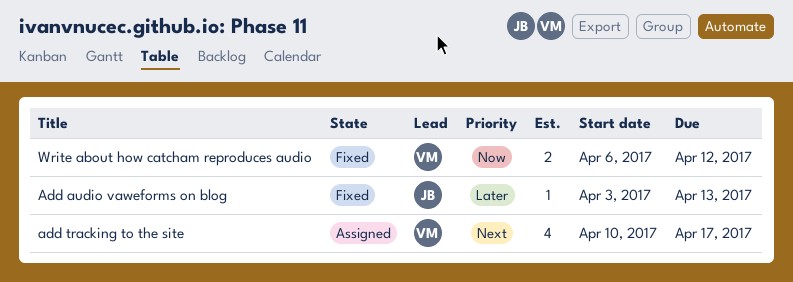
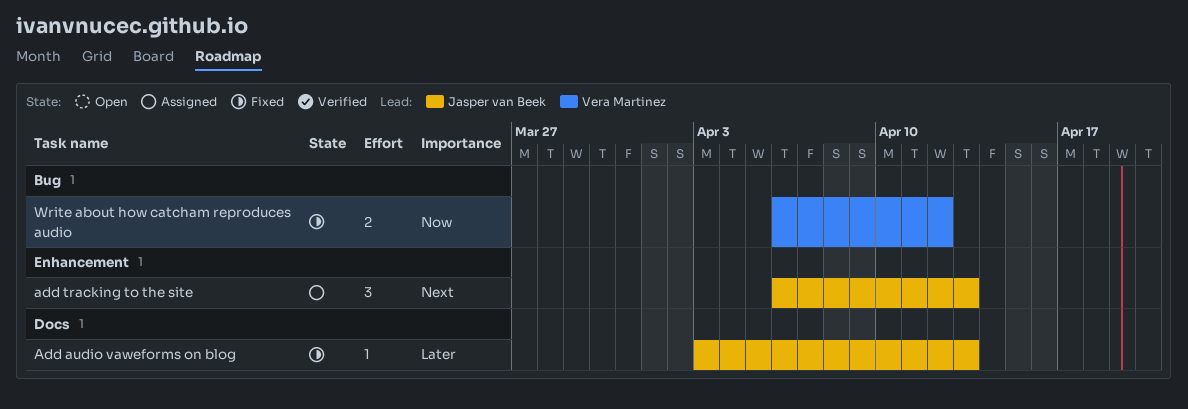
add tracking to the site, owner: Vera Martinez -> Jasper van Beek
add tracking to the site, estimate: 4 -> 3
add tracking to the site, start: Apr 10 -> Apr 6
add tracking to the site, due: Apr 17 -> Apr 13

